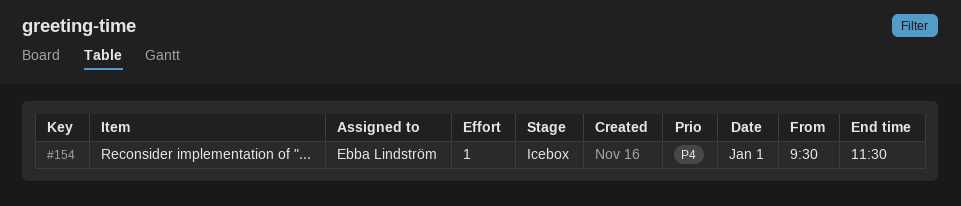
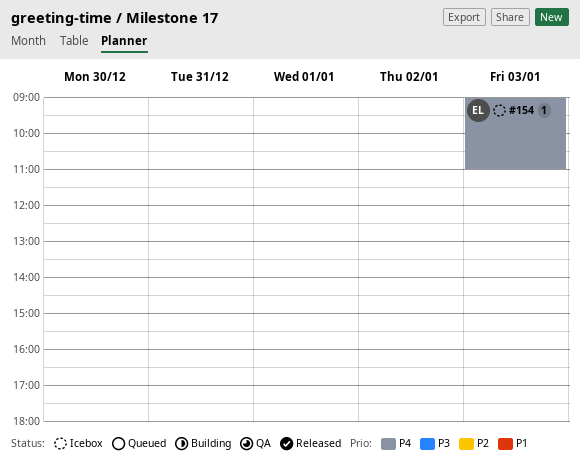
#154, day: Jan 1 -> Jan 3
#154, begins: 09:30 -> 09:00
#154, ends: 11:30 -> 11:00

